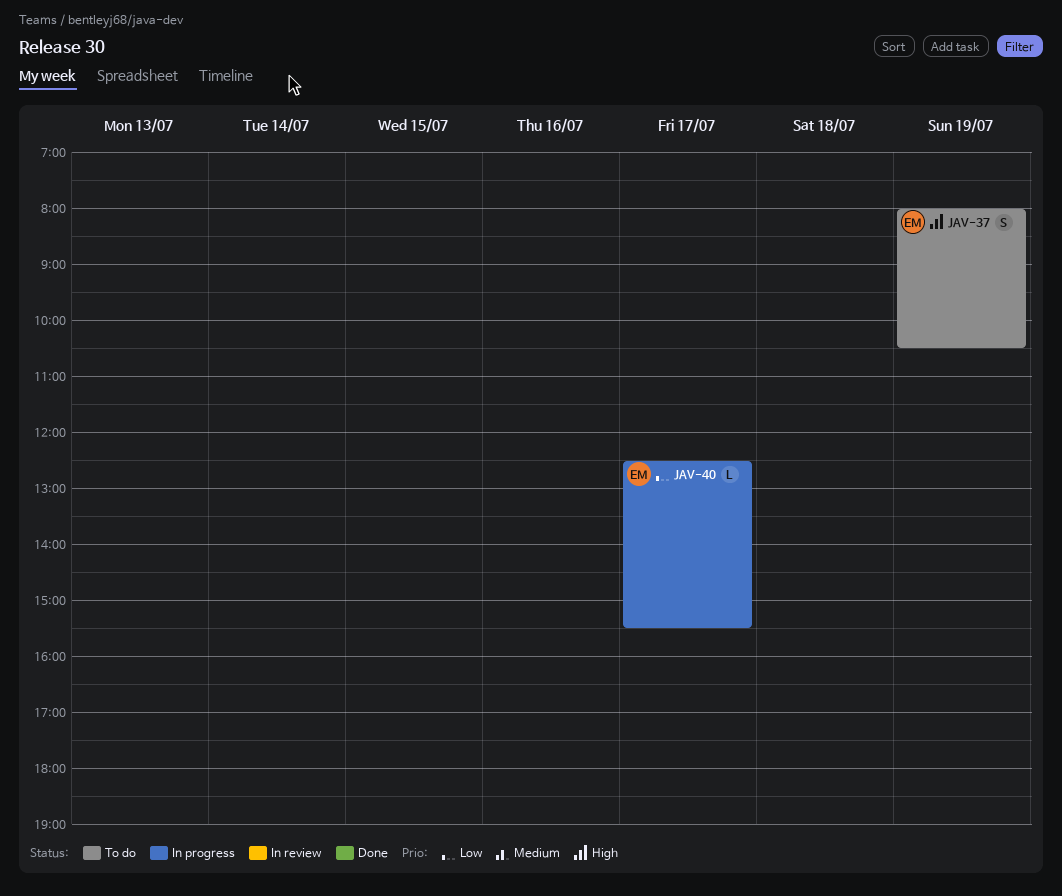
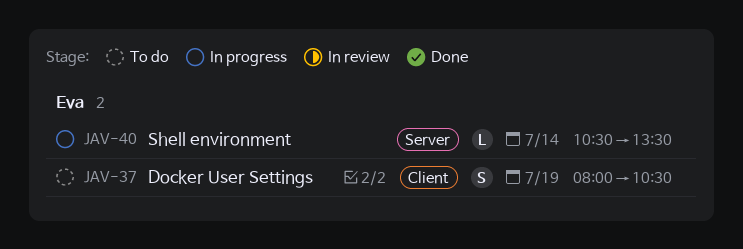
JAV-40, day: Jul 17 -> Jul 14
JAV-40, begins: 12:30 -> 10:30
JAV-40, ends: 15:30 -> 13:30

